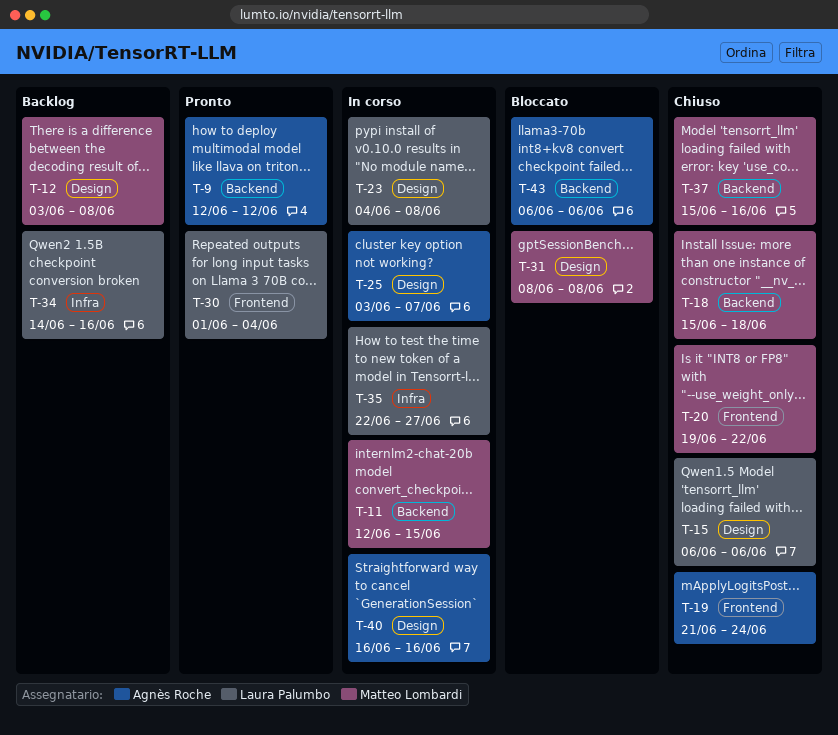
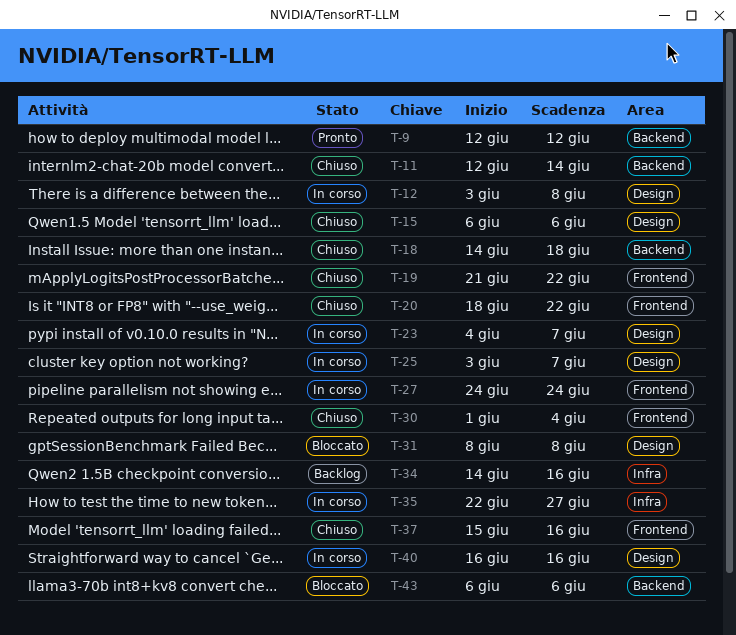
T-11, status: In corso -> Chiuso
T-11, due: Jun 15 -> Jun 14
T-12, status: Backlog -> In corso
T-18, start: Jun 15 -> Jun 14
T-19, due: Jun 24 -> Jun 22
T-20, start: Jun 19 -> Jun 18
T-23, due: Jun 8 -> Jun 7
T-27: none -> present
T-30, status: Pronto -> Chiuso
T-37, label: Backend -> Frontend

